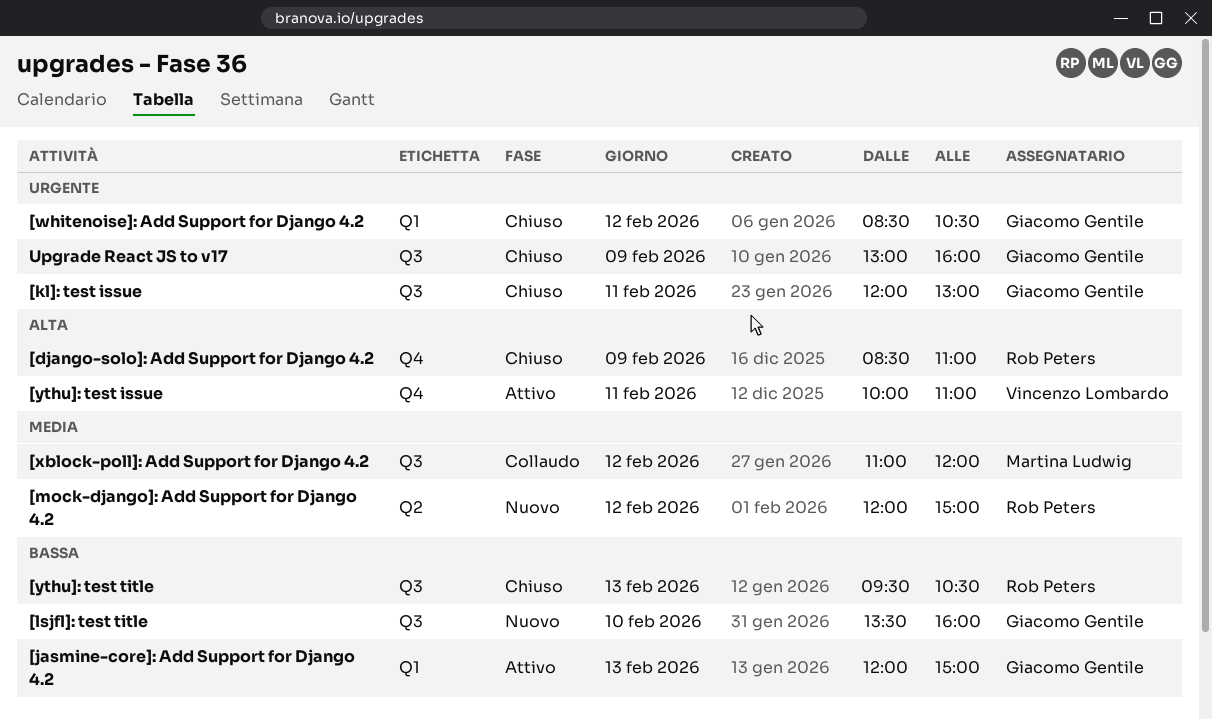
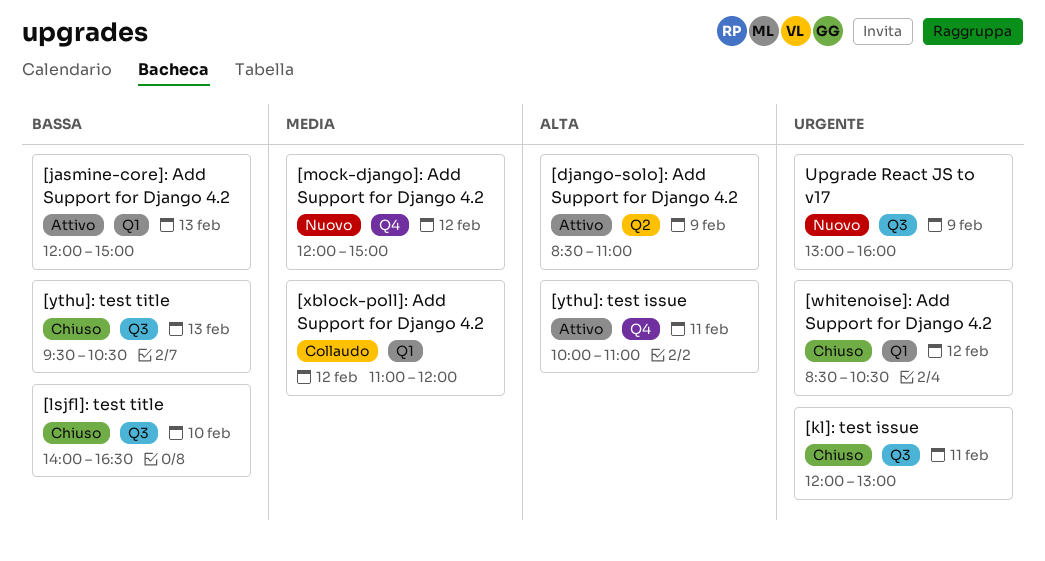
[django-solo]: Add Support for Django 4.2, status: Chiuso -> Attivo
[django-solo]: Add Support for Django 4.2, label: Q4 -> Q2
[lsjfl]: test title, status: Nuovo -> Chiuso
[lsjfl]: test title, begins: 13:30 -> 14:00
[lsjfl]: test title, ends: 16:00 -> 16:30
[mock-django]: Add Support for Django 4.2, label: Q2 -> Q4
[xblock-poll]: Add Support for Django 4.2, label: Q3 -> Q1
Upgrade React JS to v17, status: Chiuso -> Nuovo

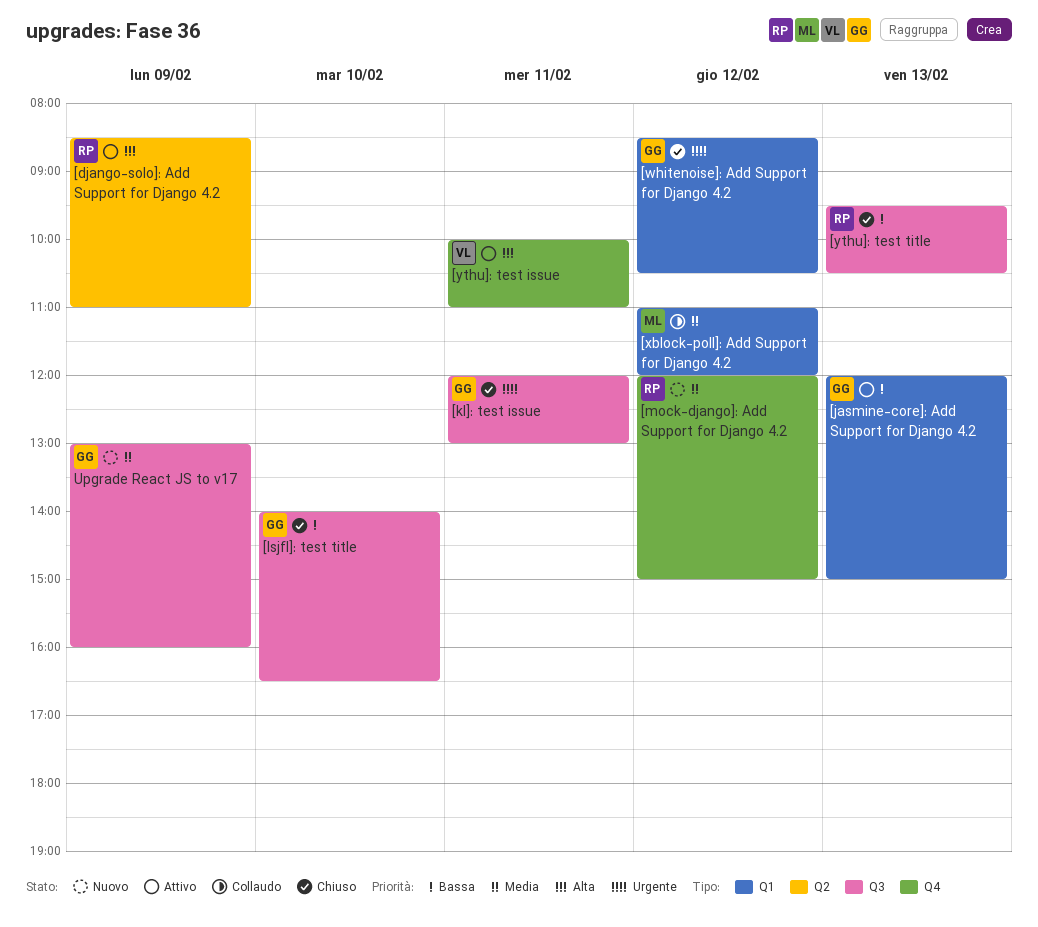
Upgrade React JS to v17, priority: Urgente -> Media

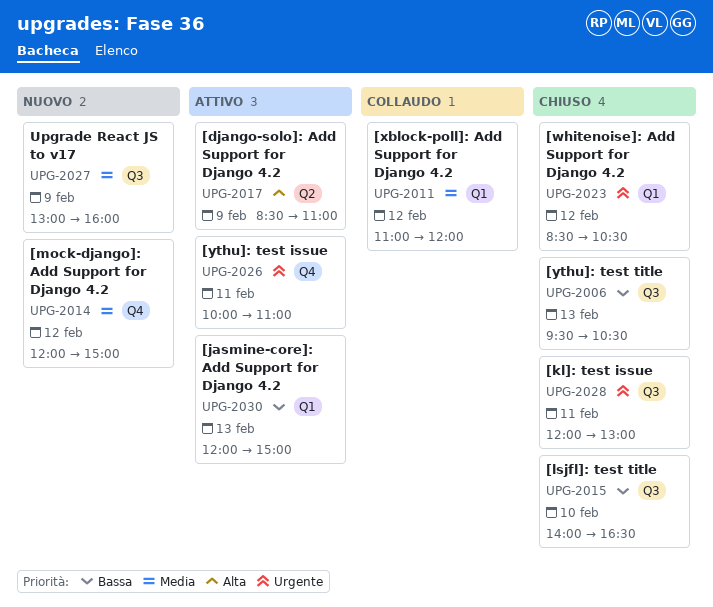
[ythu]: test issue, priority: Alta -> Urgente

